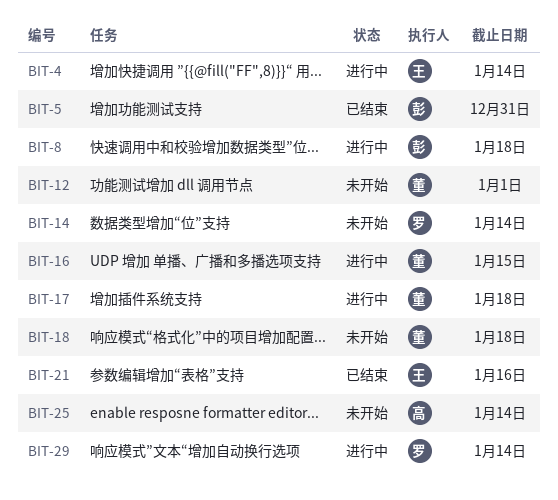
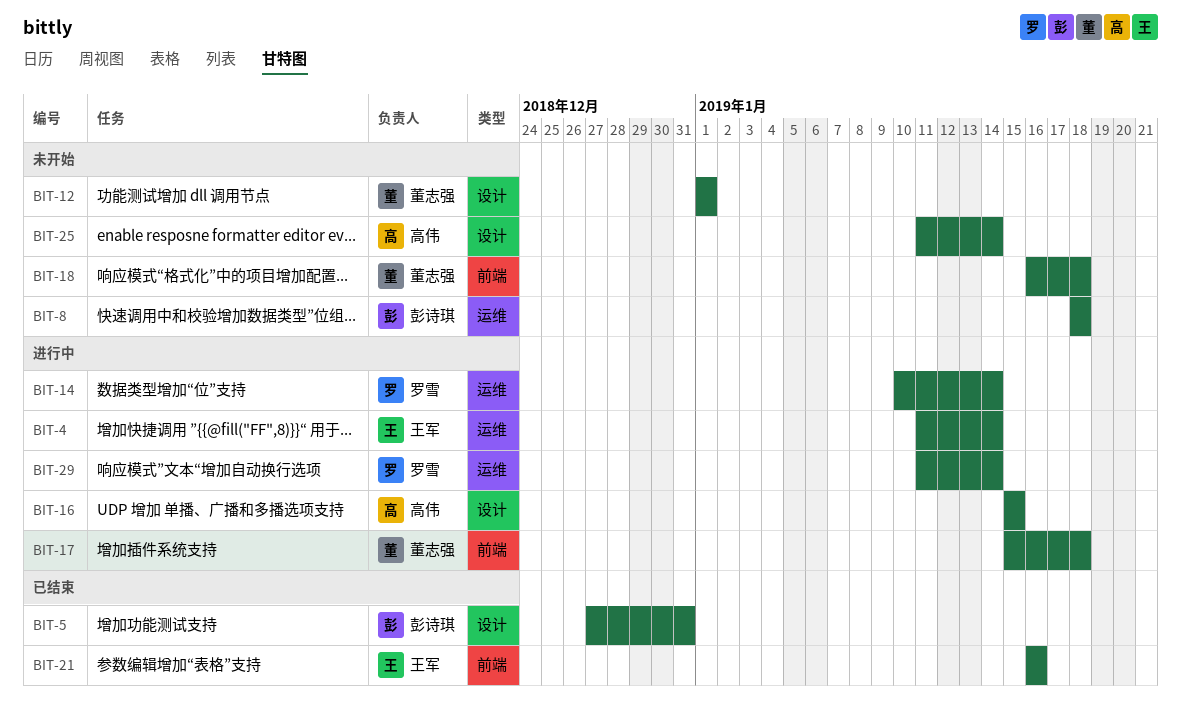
BIT-8, status: 进行中 -> 未开始
BIT-14, status: 未开始 -> 进行中
BIT-16, owner: 董志强 -> 高伟

